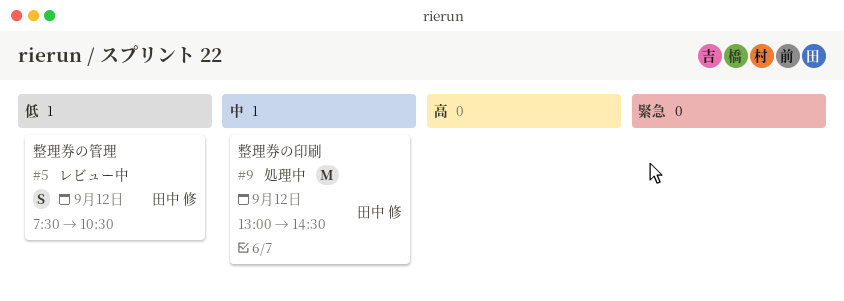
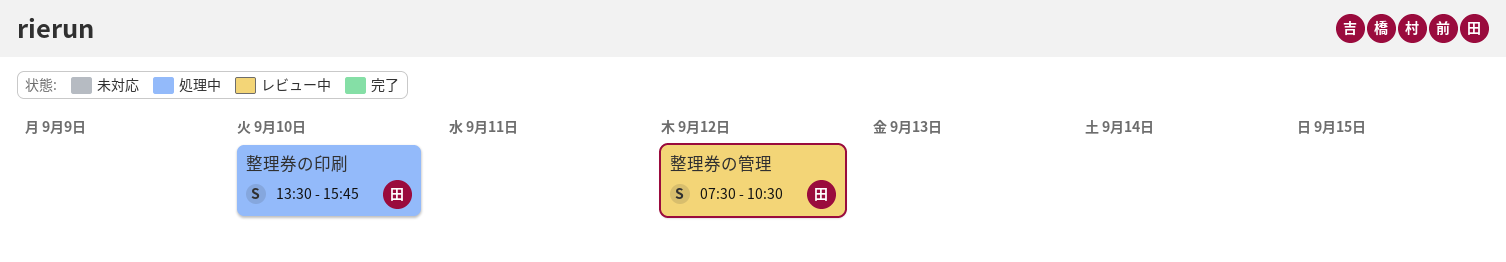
整理券の印刷, estimate: M -> S
整理券の印刷, day: Sep 12 -> Sep 10
整理券の印刷, begins: 13:00 -> 13:30
整理券の印刷, ends: 14:30 -> 15:45

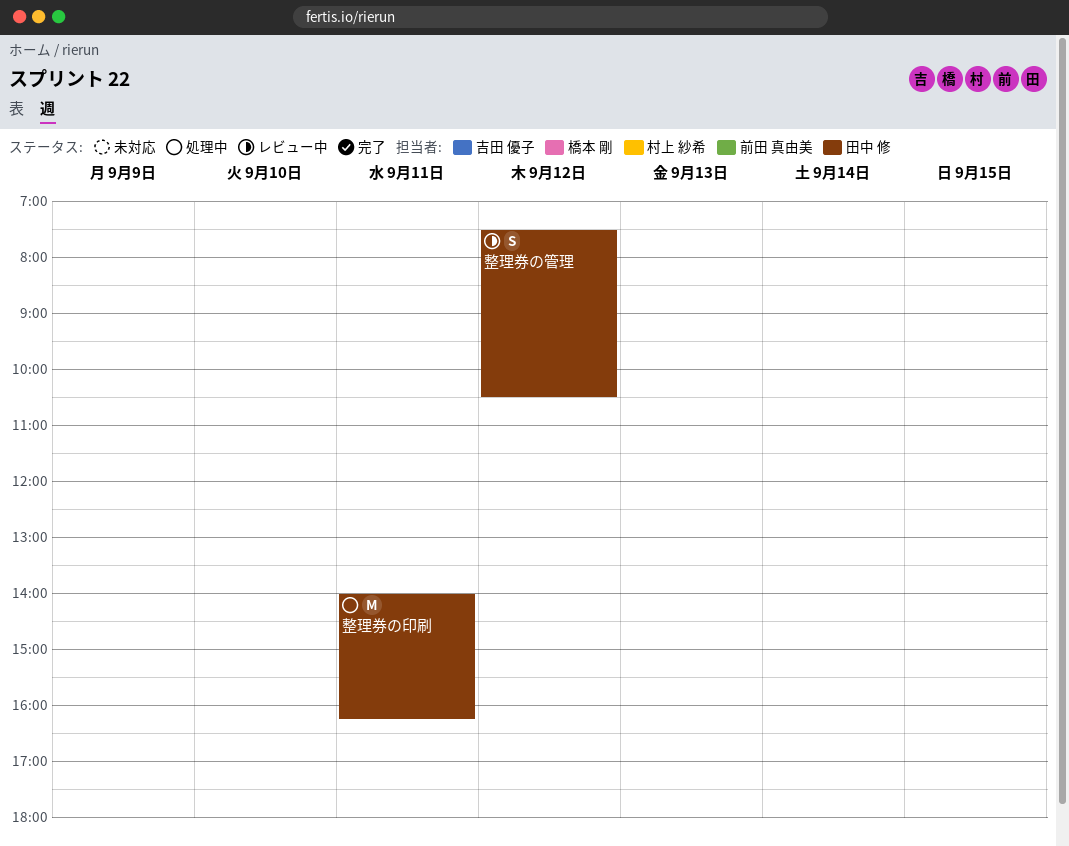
整理券の印刷, estimate: S -> M
整理券の印刷, day: Sep 10 -> Sep 11
整理券の印刷, begins: 13:30 -> 14:00
整理券の印刷, ends: 15:45 -> 16:15

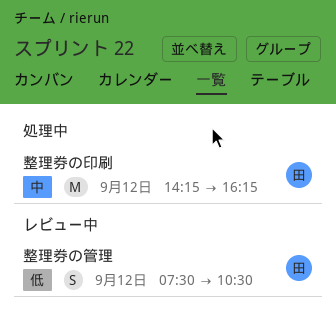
整理券の印刷, day: Sep 11 -> Sep 12
整理券の印刷, begins: 14:00 -> 14:15

